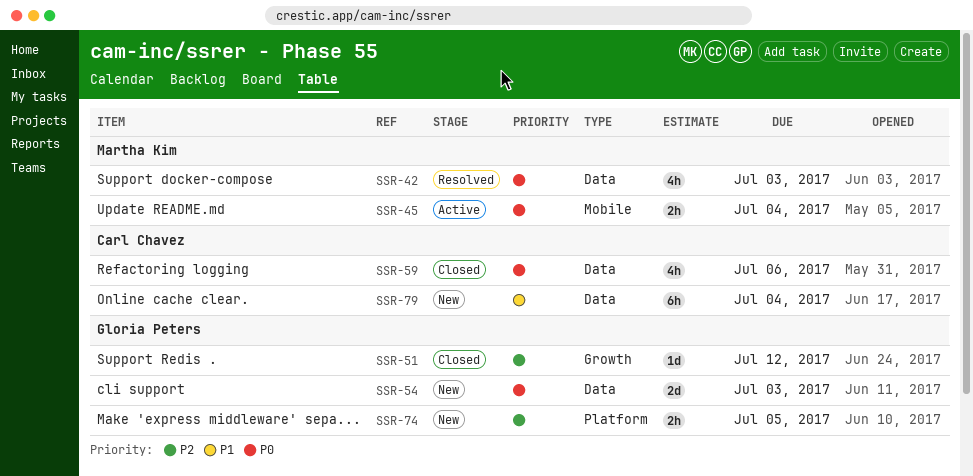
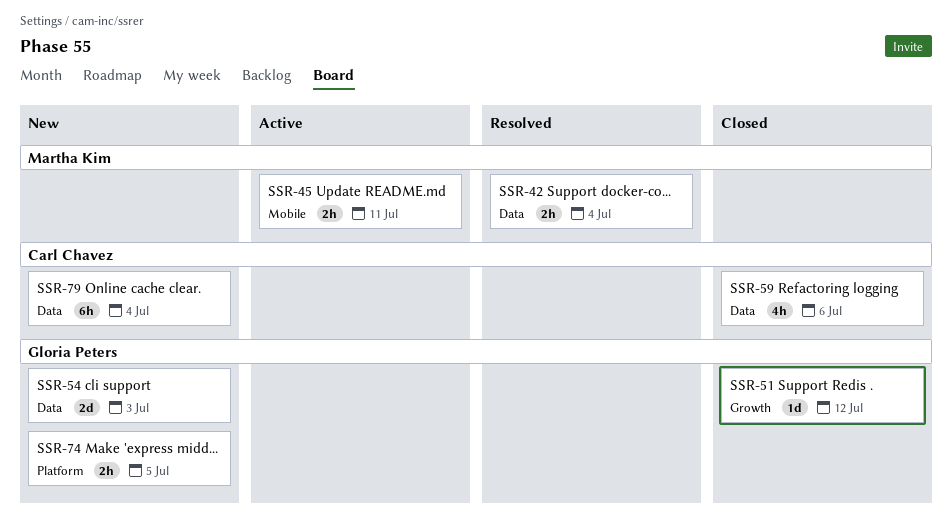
SSR-42, estimate: 4h -> 2h
SSR-42, due: Jul 3 -> Jul 4
SSR-45, due: Jul 4 -> Jul 11

